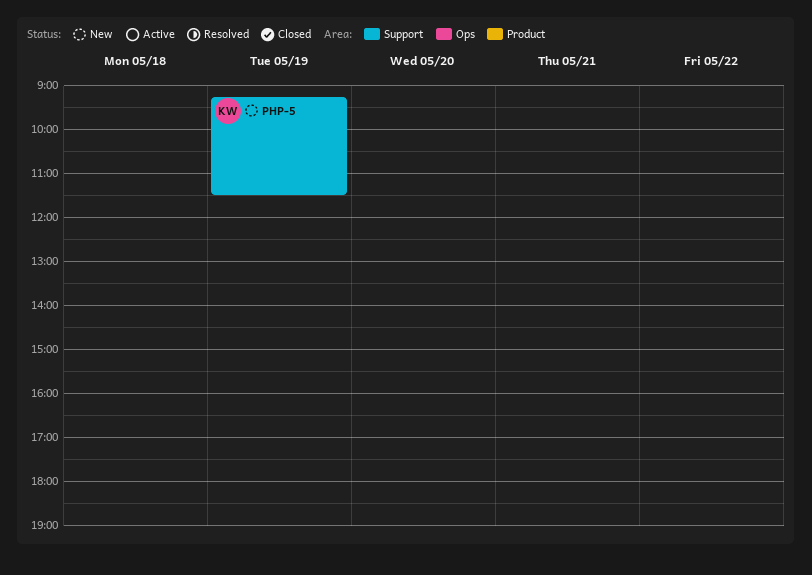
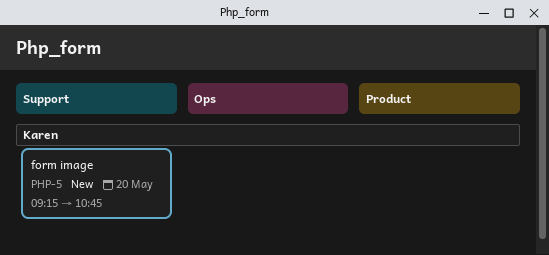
PHP-5, day: May 19 -> May 20
PHP-5, ends: 11:30 -> 10:45

